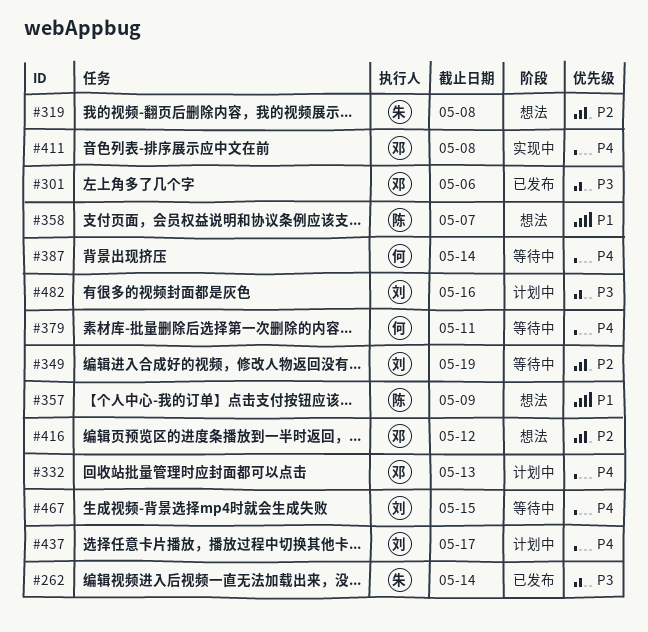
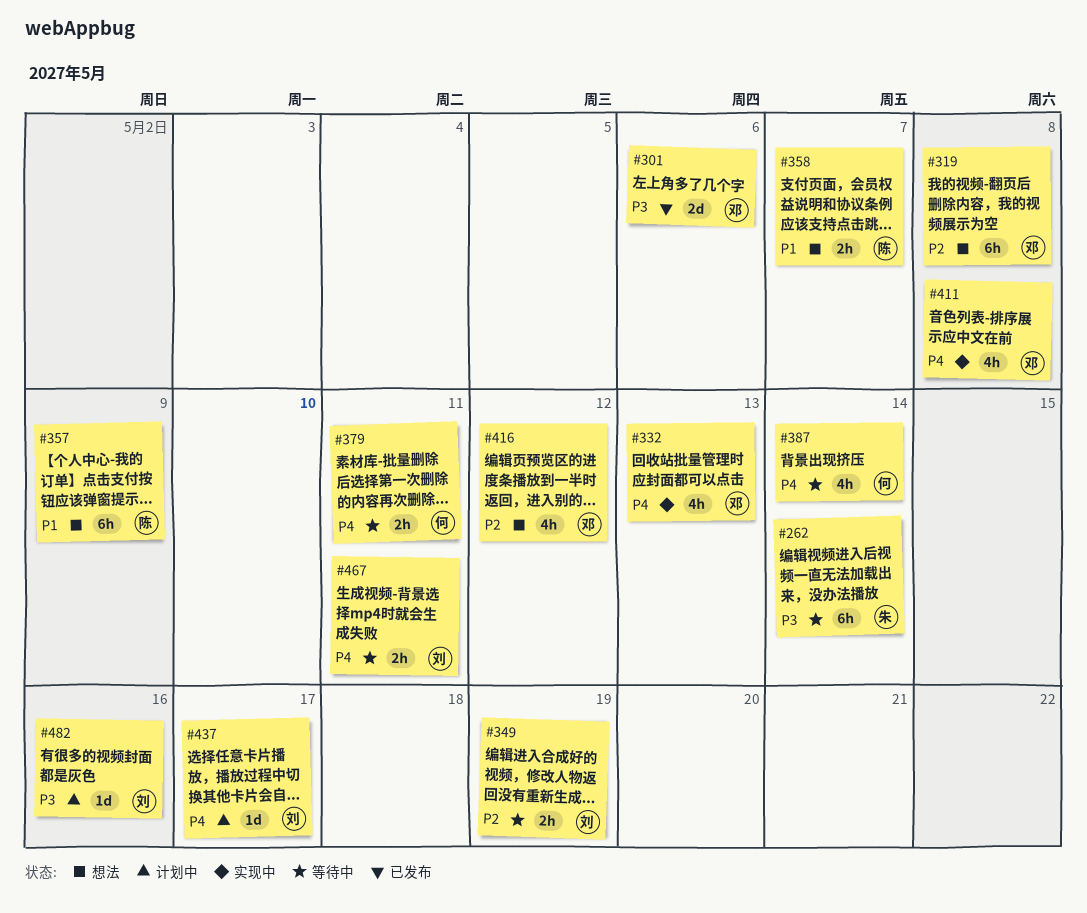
#262, status: 已发布 -> 等待中
#319, owner: 朱 -> 邓
#332, status: 计划中 -> 实现中
#467, due: May 15 -> May 11

